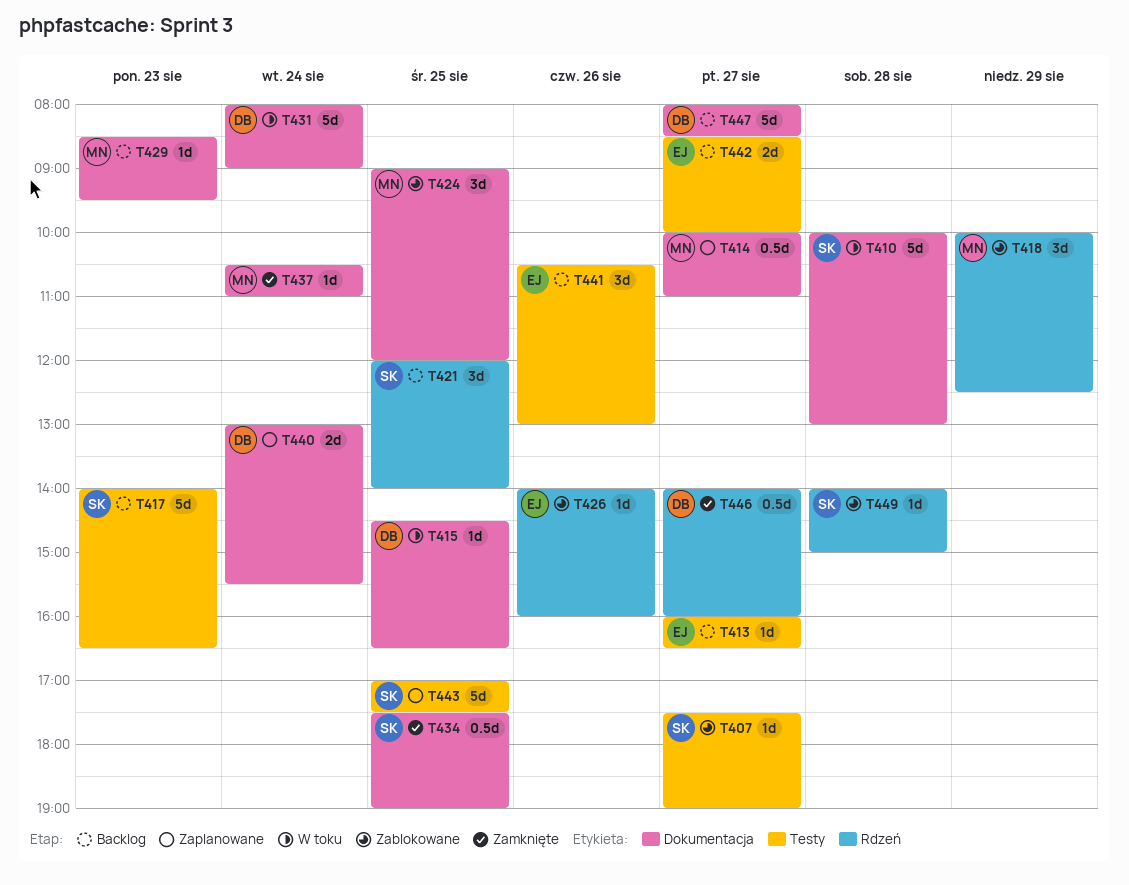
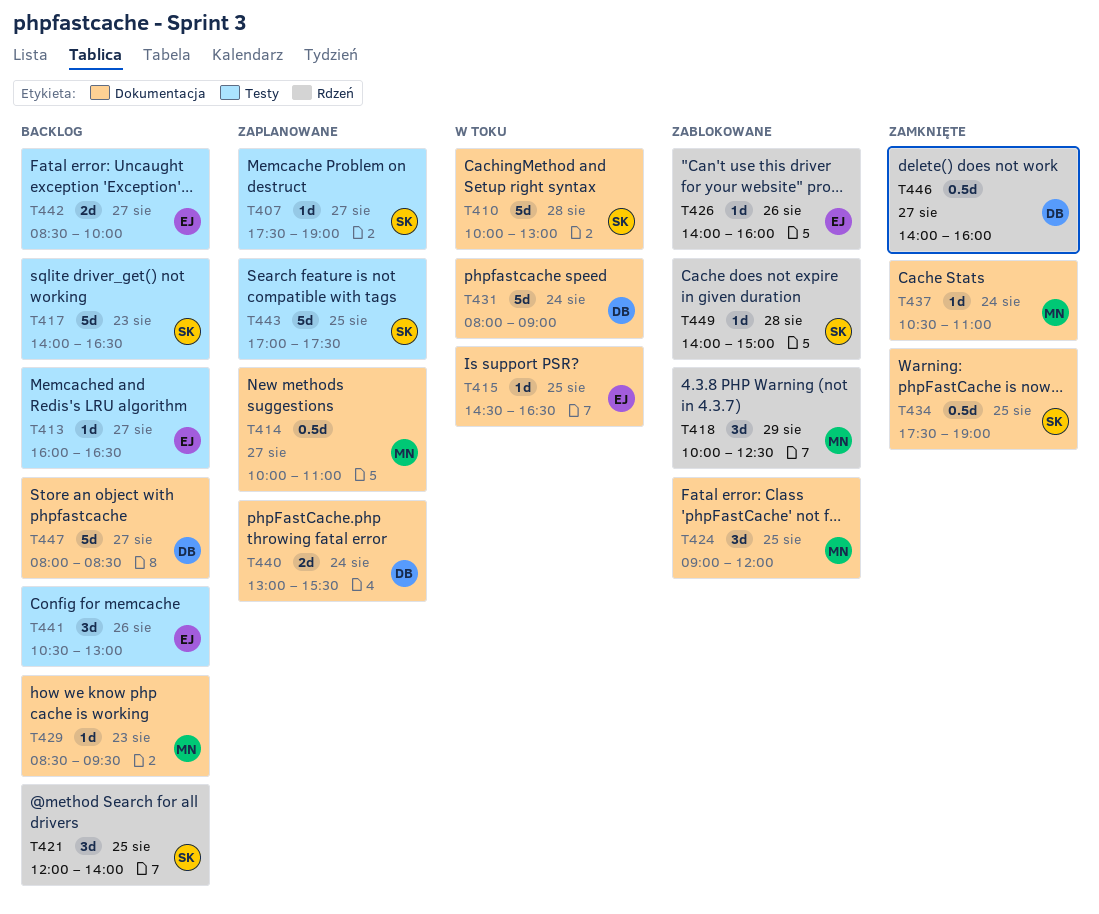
T407, status: Zablokowane -> Zaplanowane
T415, owner: DB -> EJ

